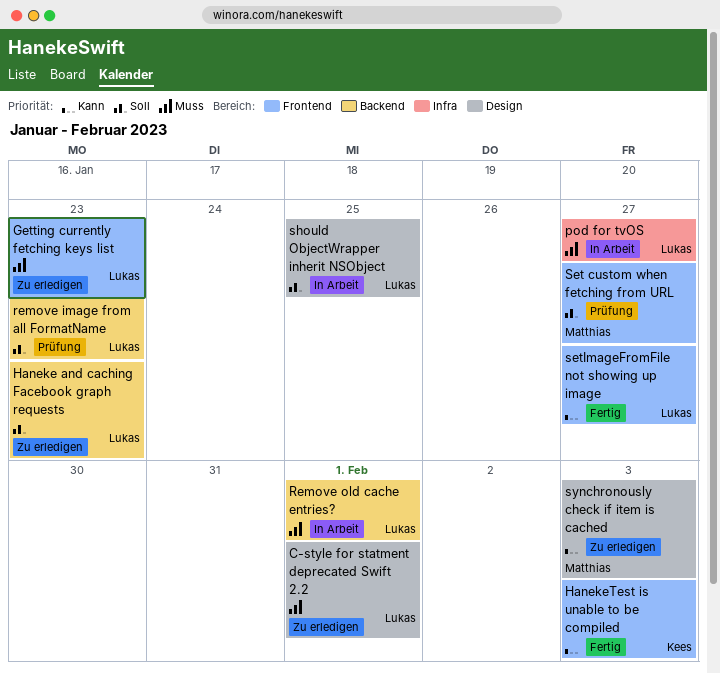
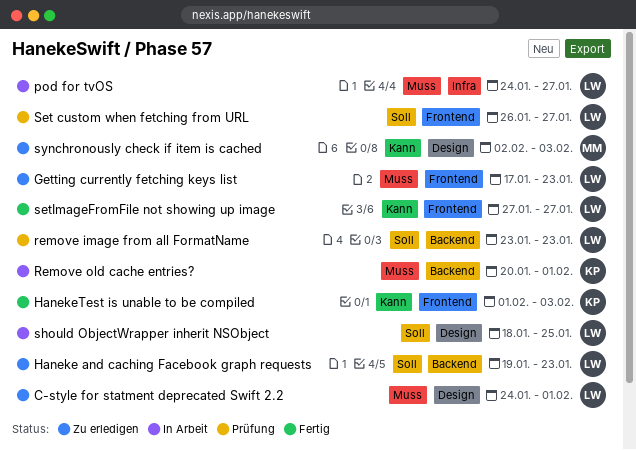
Remove old cache entries?, owner: Lukas -> Kees
Set custom when fetching from URL, owner: Matthias -> Lukas

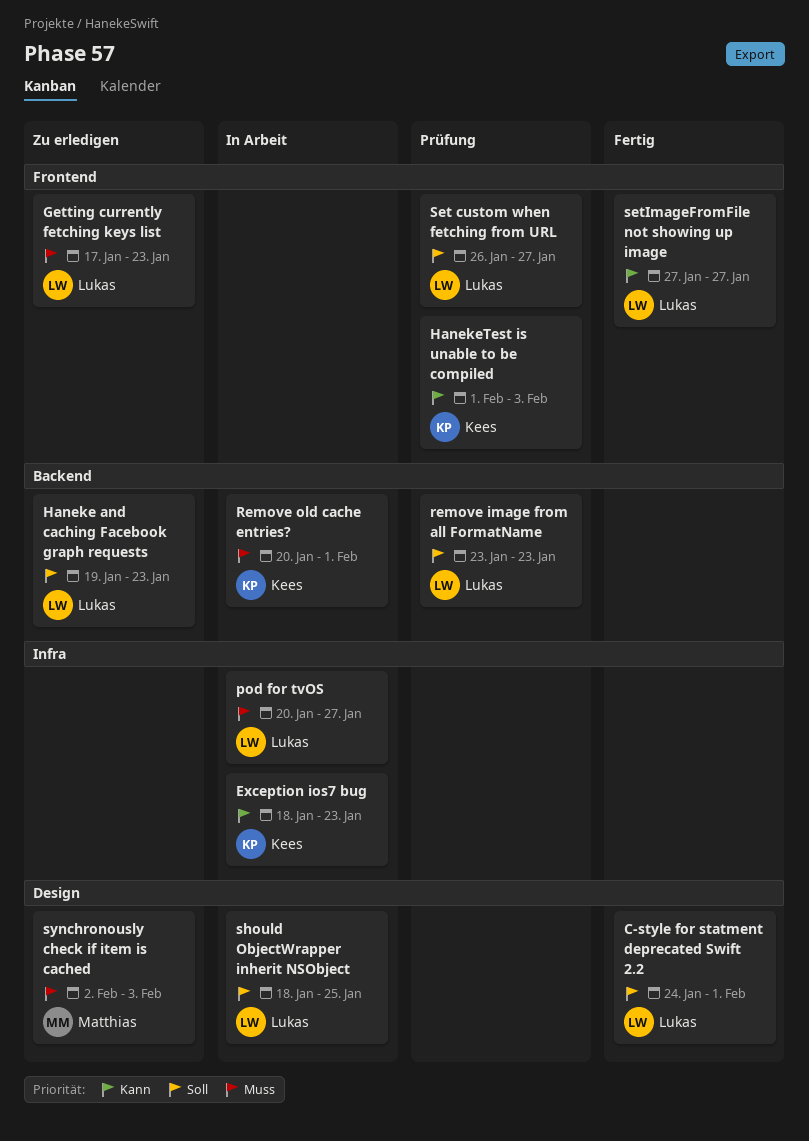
C-style for statment deprecated Swift 2.2, status: Zu erledigen -> Fertig
C-style for statment deprecated Swift 2.2, priority: Muss -> Soll
Exception ios7 bug: none -> present
HanekeTest is unable to be compiled, status: Fertig -> Prüfung
pod for tvOS, start: Jan 24 -> Jan 20
synchronously check if item is cached, priority: Kann -> Muss

